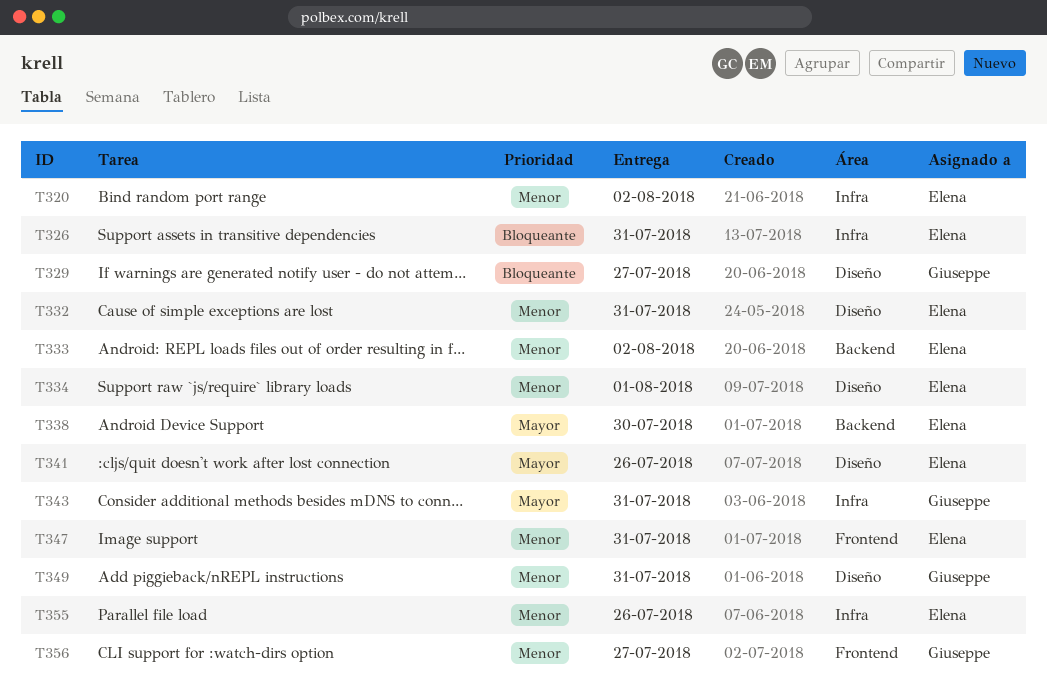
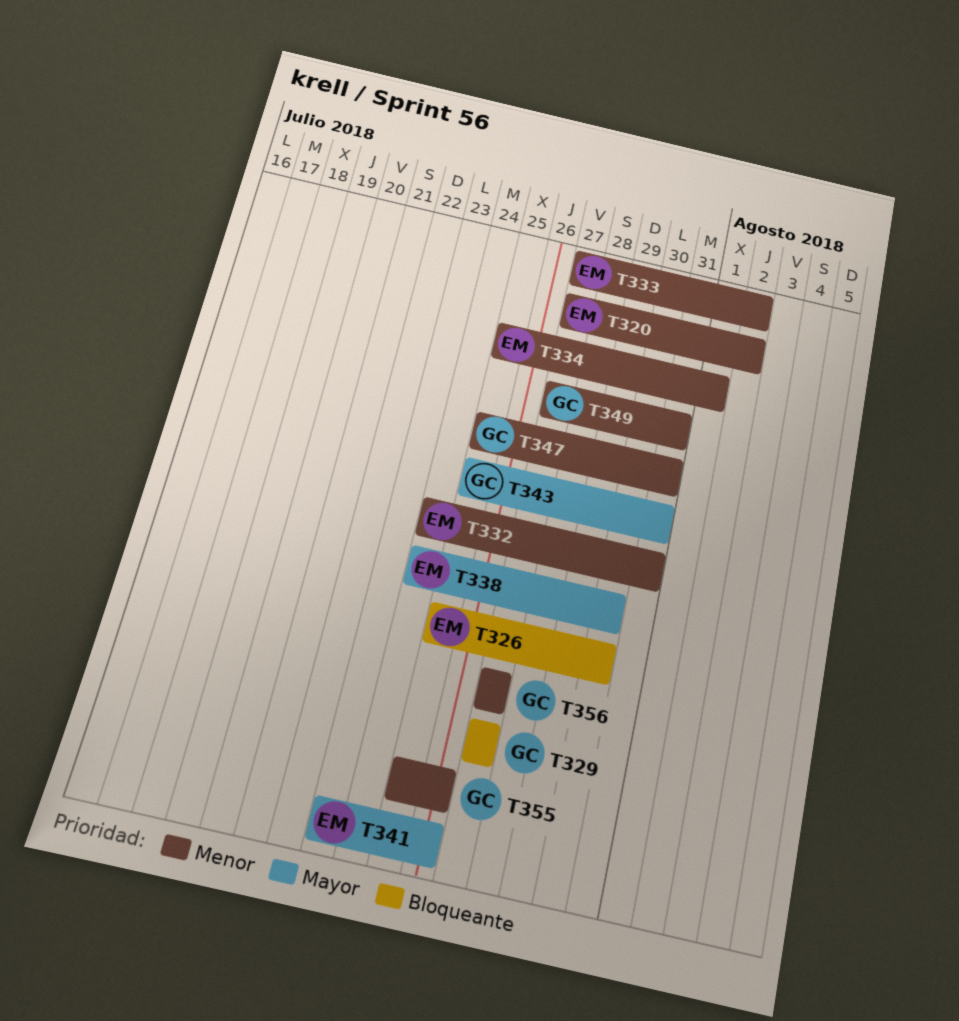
T326, due: Jul 31 -> Jul 30
T347, owner: Elena -> Giuseppe
T355, owner: Elena -> Giuseppe

